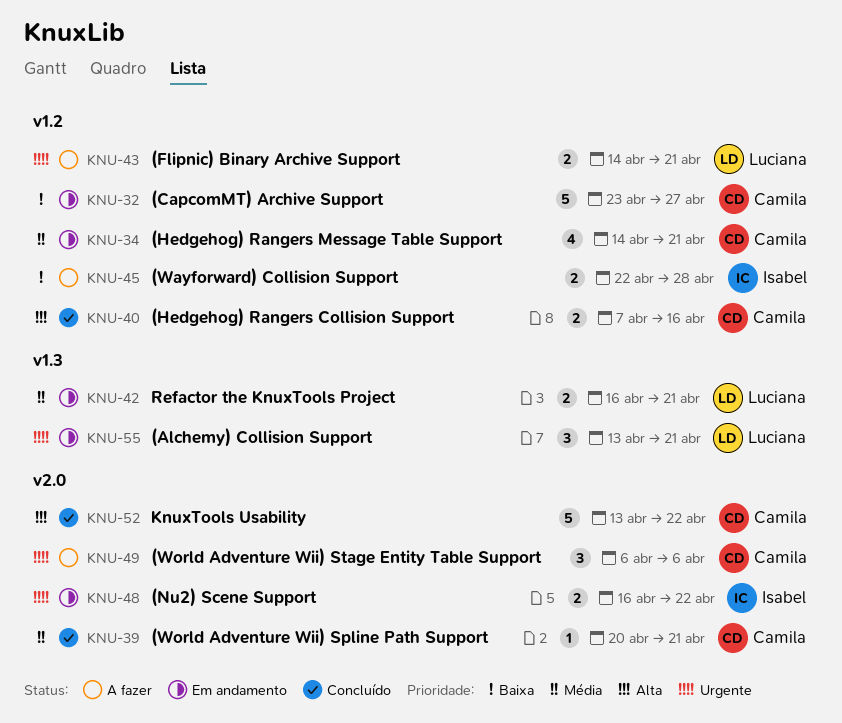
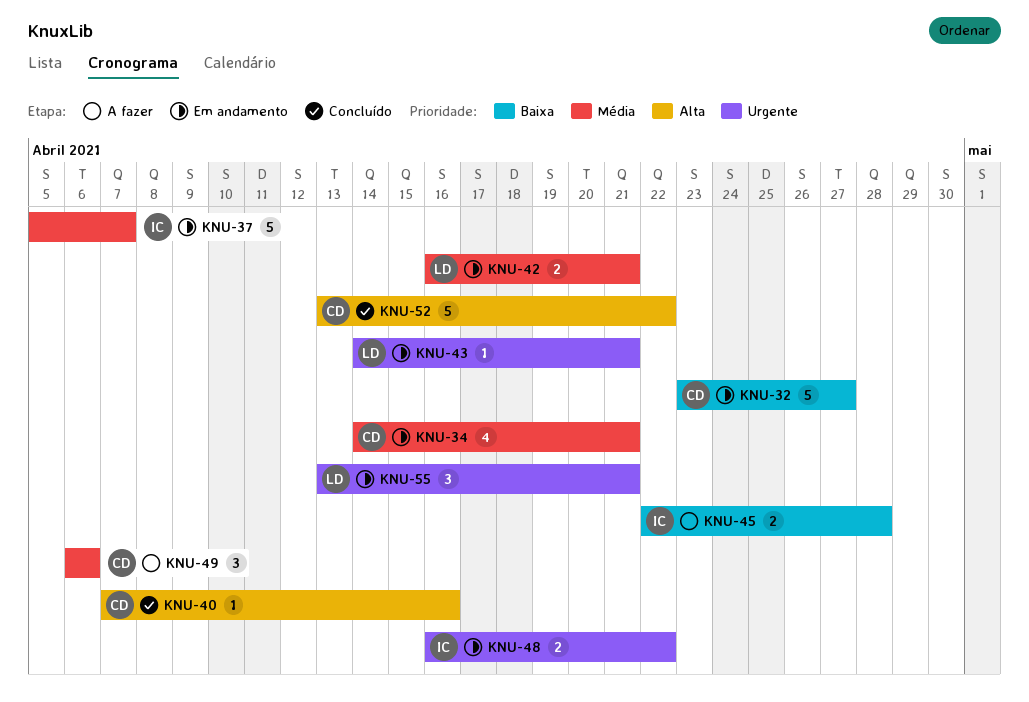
KNU-37: none -> present
KNU-39: present -> none
KNU-40, estimate: 2 -> 1
KNU-43, status: A fazer -> Em andamento
KNU-43, estimate: 2 -> 1
KNU-49, priority: Urgente -> Média

